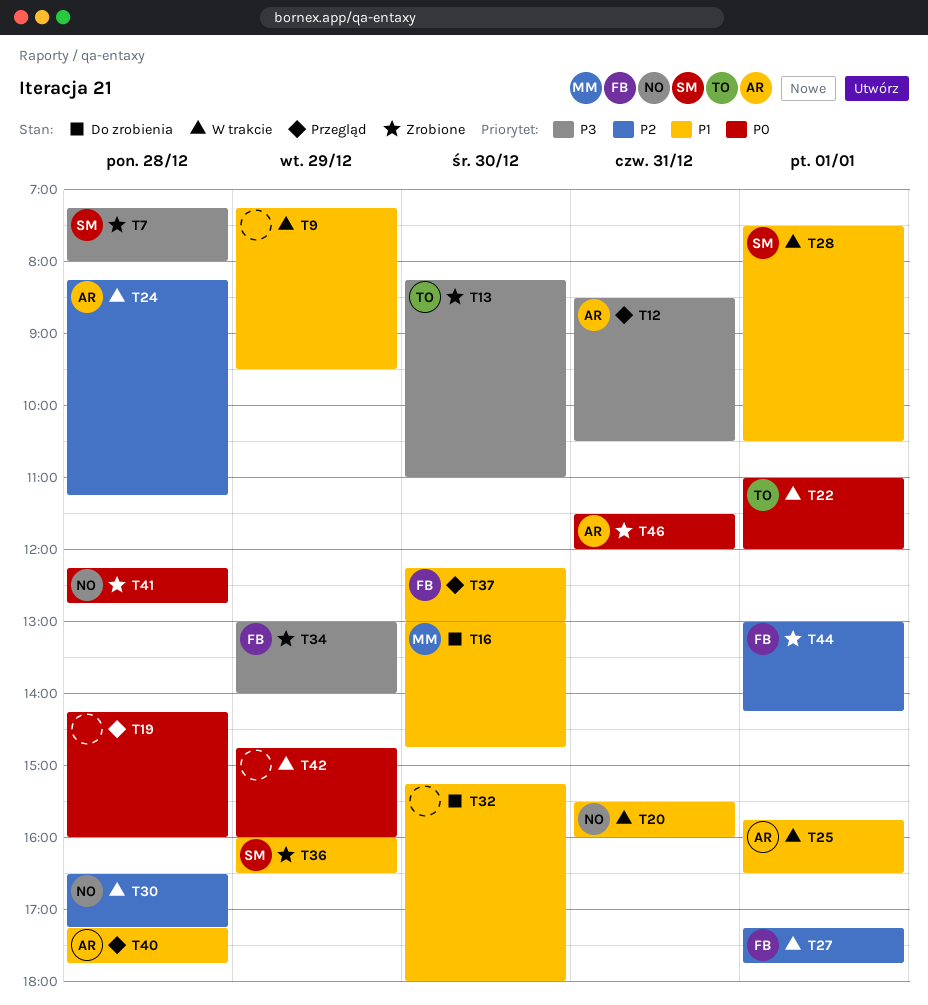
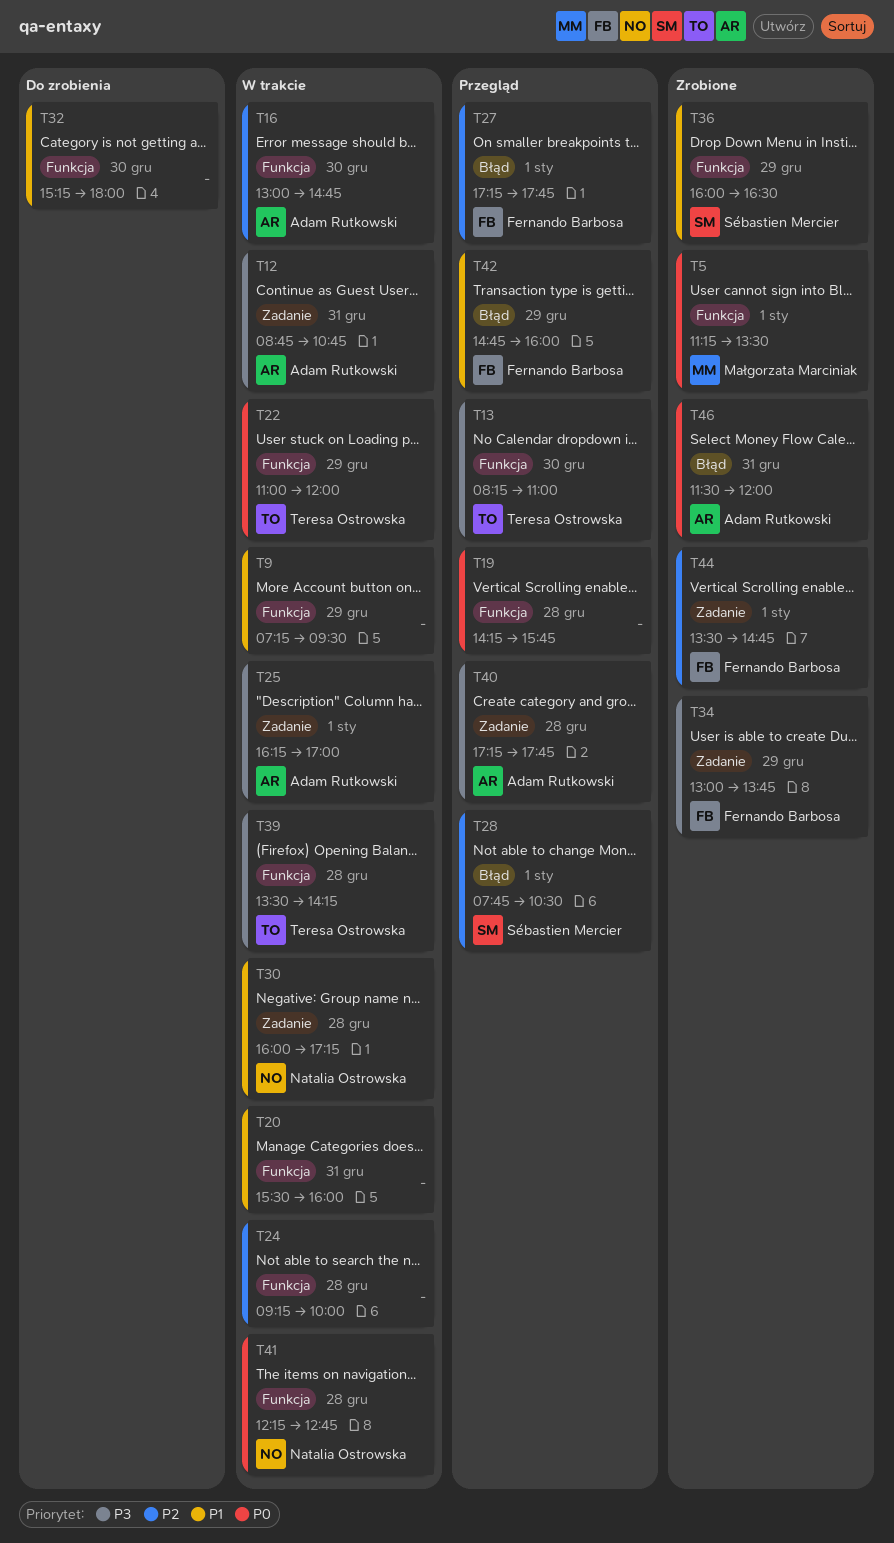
T5: none -> present
T7: present -> none
T12, status: Przegląd -> W trakcie
T12, begins: 08:30 -> 08:45
T12, ends: 10:30 -> 10:45
T13, status: Zrobione -> Przegląd
T16, status: Do zrobienia -> W trakcie
T16, owner: Małgorzata Marciniak -> Adam Rutkowski
T16, priority: P1 -> P2
T19, ends: 16:00 -> 15:45
T20, owner: Natalia Ostrowska -> none
T22, day: Jan 1 -> Dec 29
T24, owner: Adam Rutkowski -> none
T24, begins: 08:15 -> 09:15
T24, ends: 11:15 -> 10:00
T25, priority: P1 -> P3
T25, begins: 15:45 -> 16:15
T25, ends: 16:30 -> 17:00
T27, status: W trakcie -> Przegląd
T28, status: W trakcie -> Przegląd
T28, priority: P1 -> P2
T28, begins: 07:30 -> 07:45
T30, priority: P2 -> P1
T30, begins: 16:30 -> 16:00
T34, ends: 14:00 -> 13:45
T37: present -> none
T39: none -> present
T40, priority: P1 -> P3
T41, status: Zrobione -> W trakcie
T42, status: W trakcie -> Przegląd
T42, owner: none -> Fernando Barbosa
T42, priority: P0 -> P1
T44, begins: 13:00 -> 13:30
T44, ends: 14:15 -> 14:45

